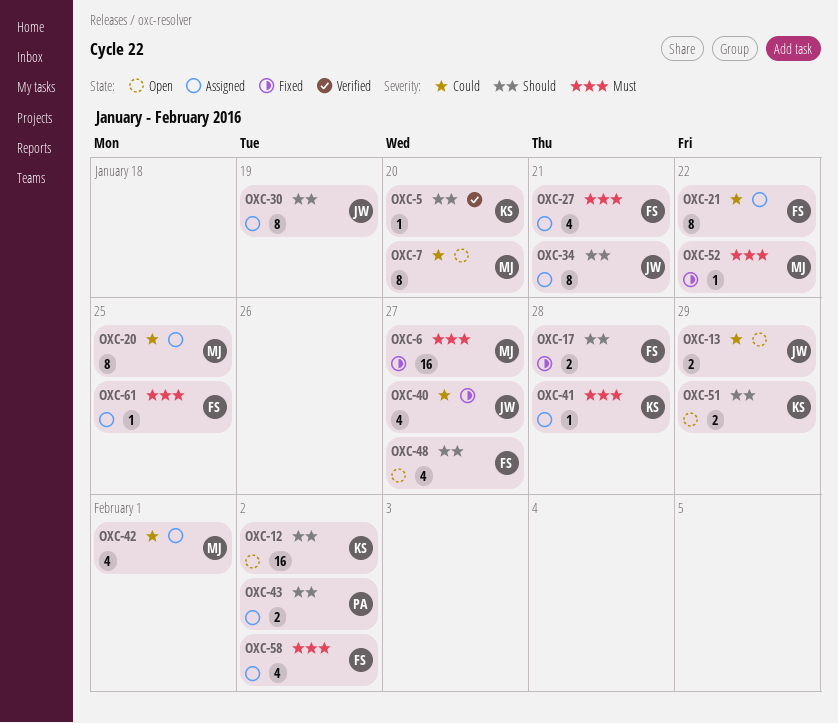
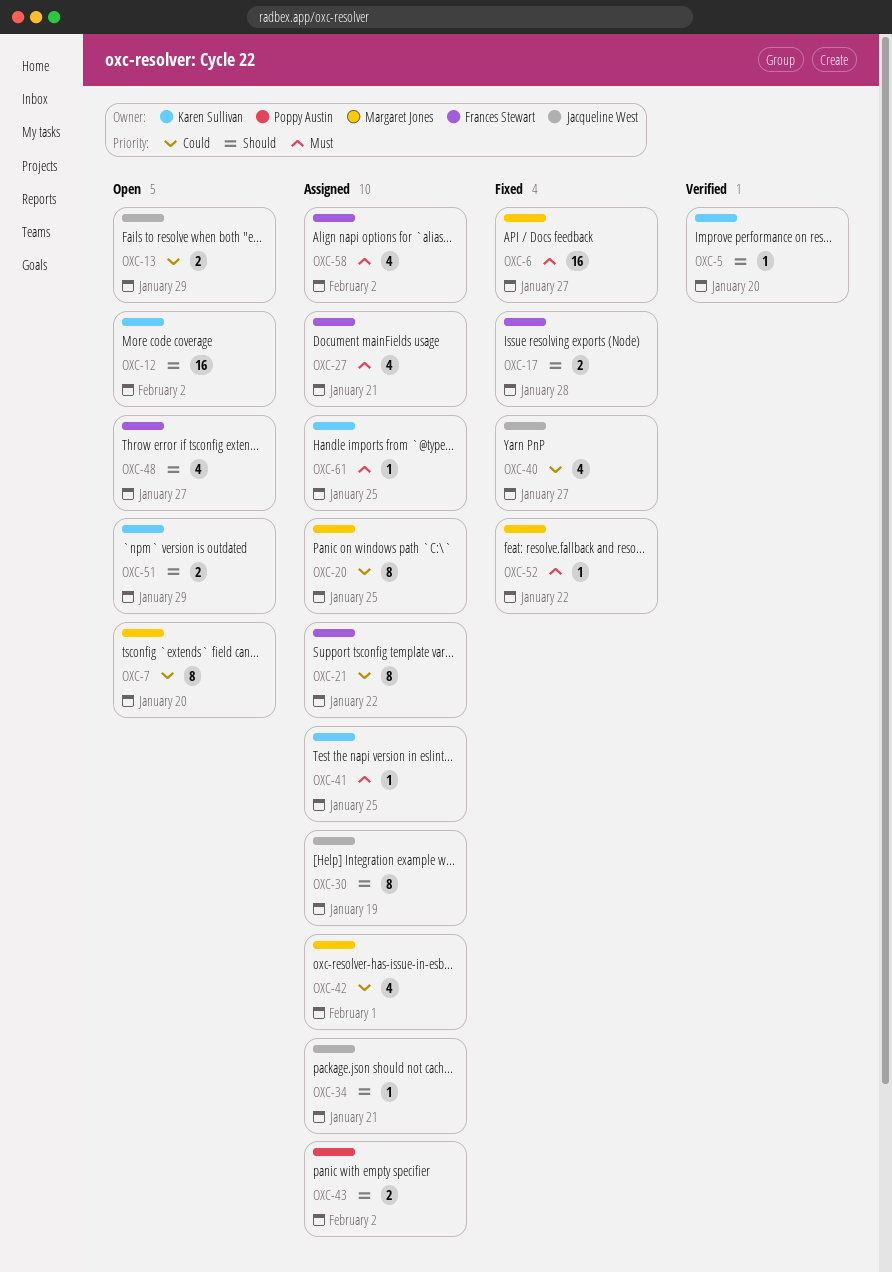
OXC-34, estimate: 8 -> 1
OXC-41, due: Jan 28 -> Jan 25
OXC-61, owner: Frances Stewart -> Karen Sullivan

